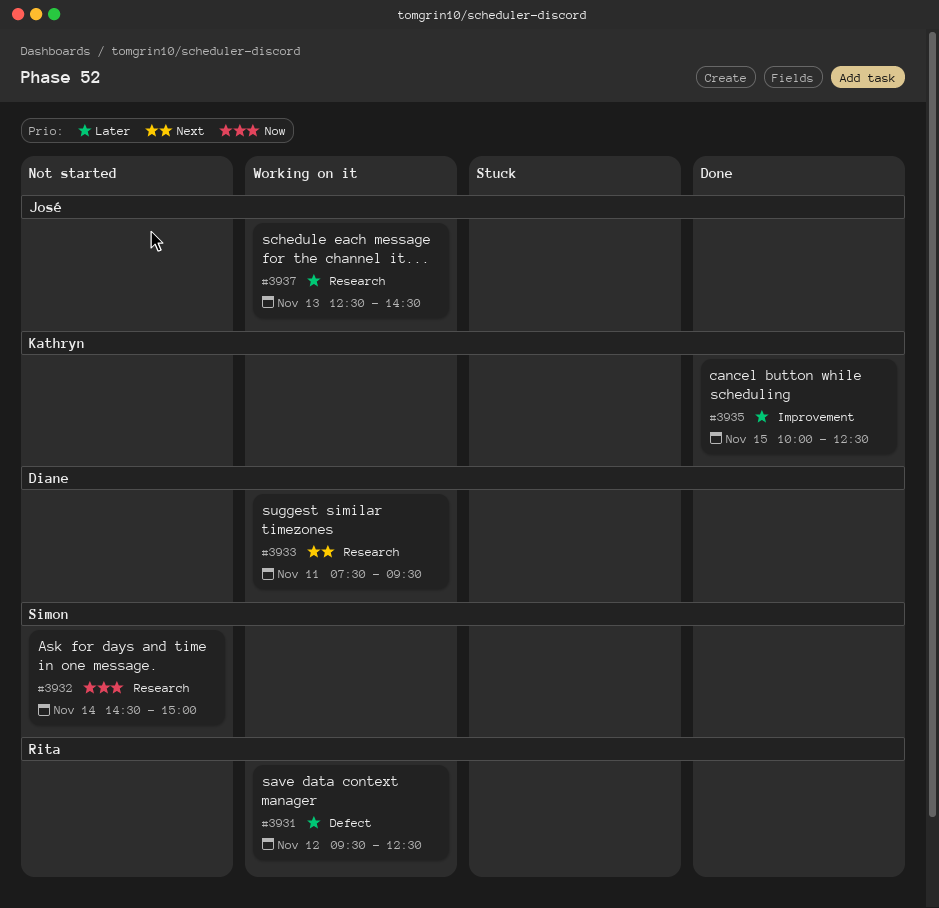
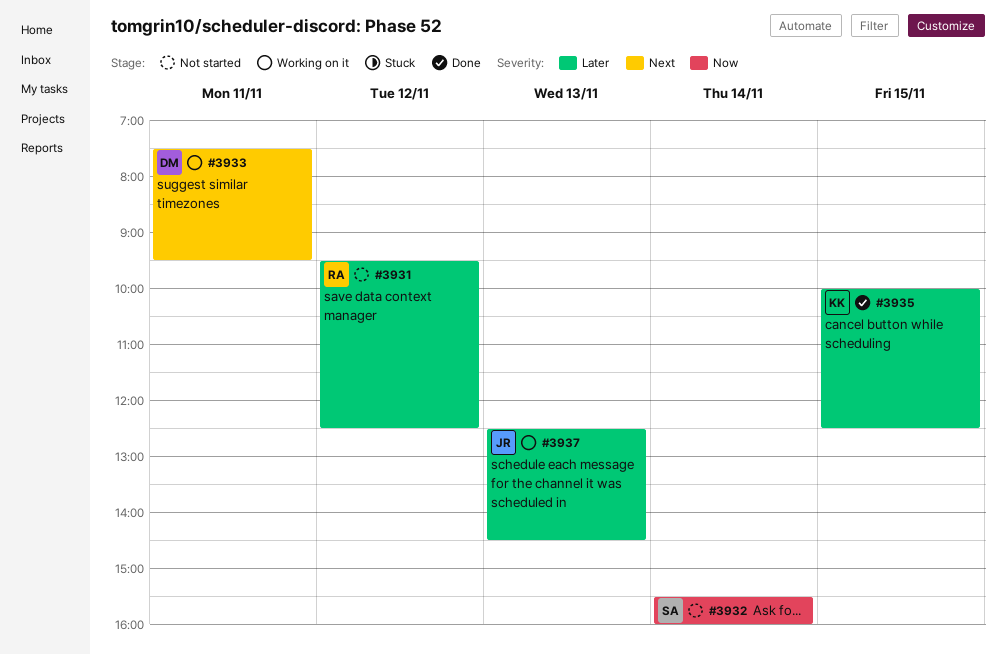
#3931, status: Working on it -> Not started
#3932, begins: 14:30 -> 15:30
#3932, ends: 15:00 -> 16:00

